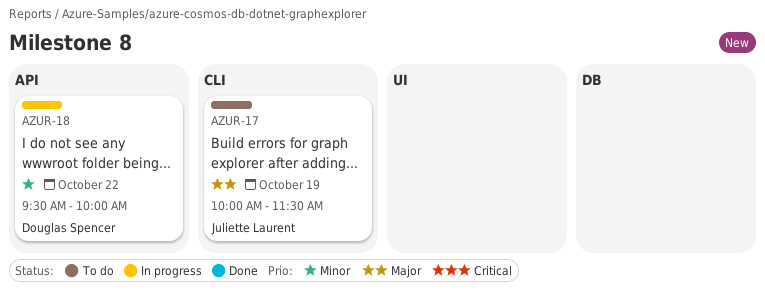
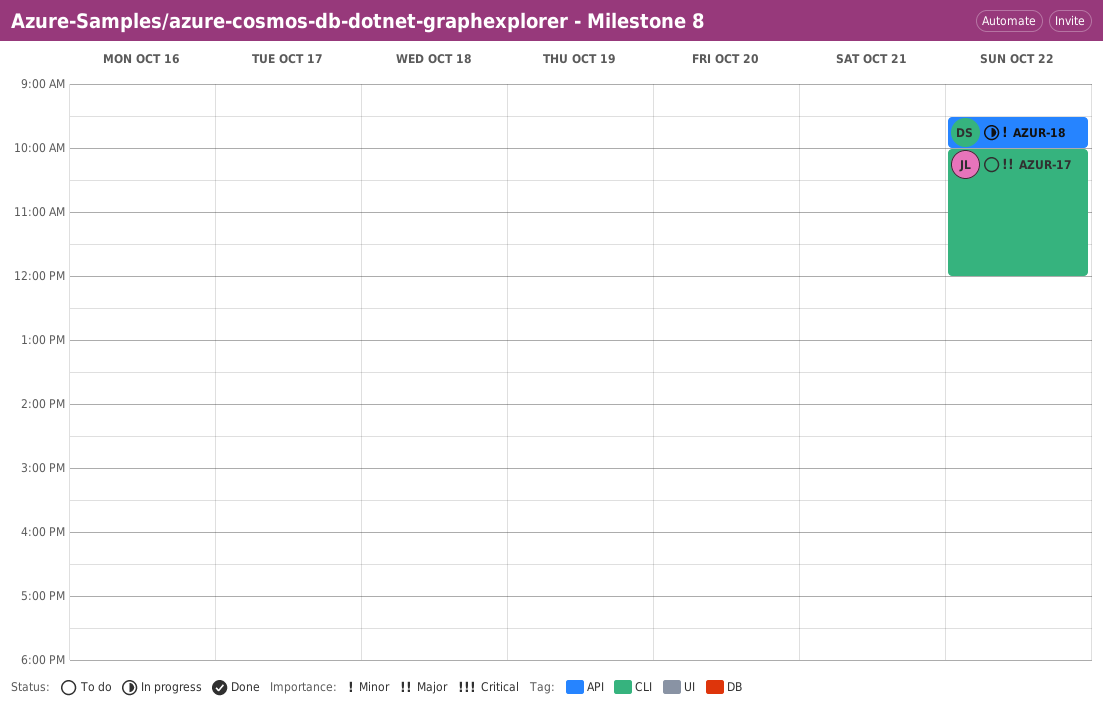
AZUR-17, day: Oct 19 -> Oct 22
AZUR-17, ends: 11:30 -> 12:00

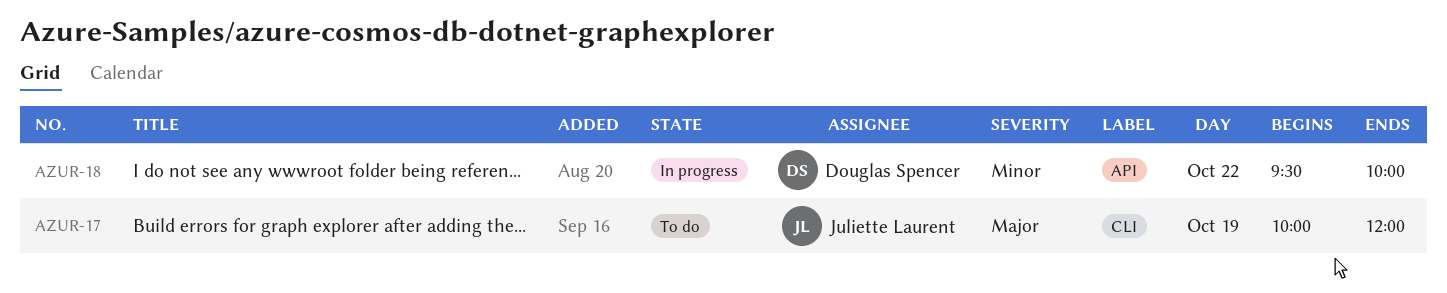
AZUR-17, day: Oct 22 -> Oct 19

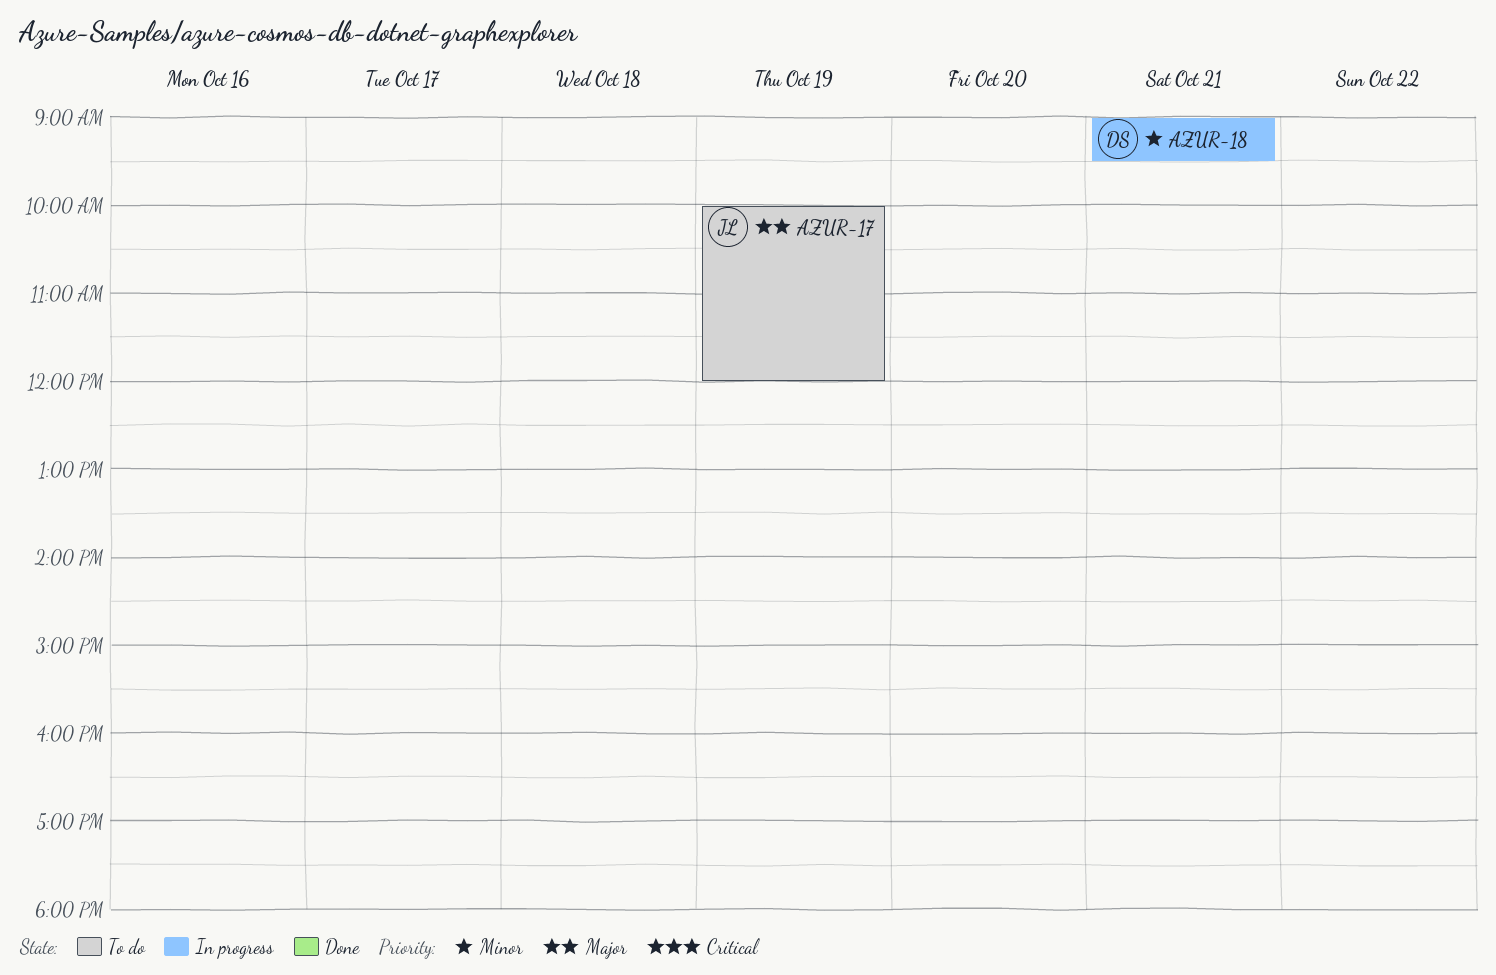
AZUR-18, day: Oct 22 -> Oct 21
AZUR-18, begins: 09:30 -> 09:00
AZUR-18, ends: 10:00 -> 09:30

